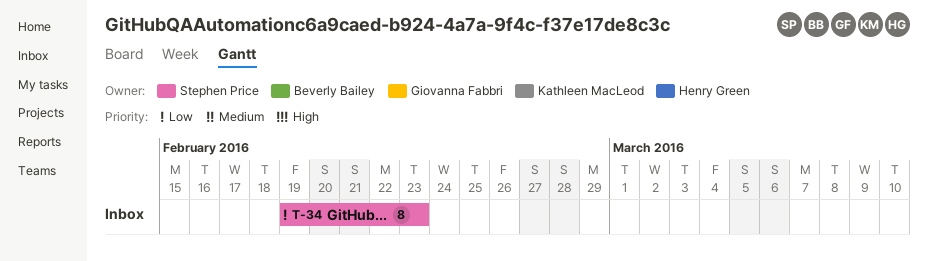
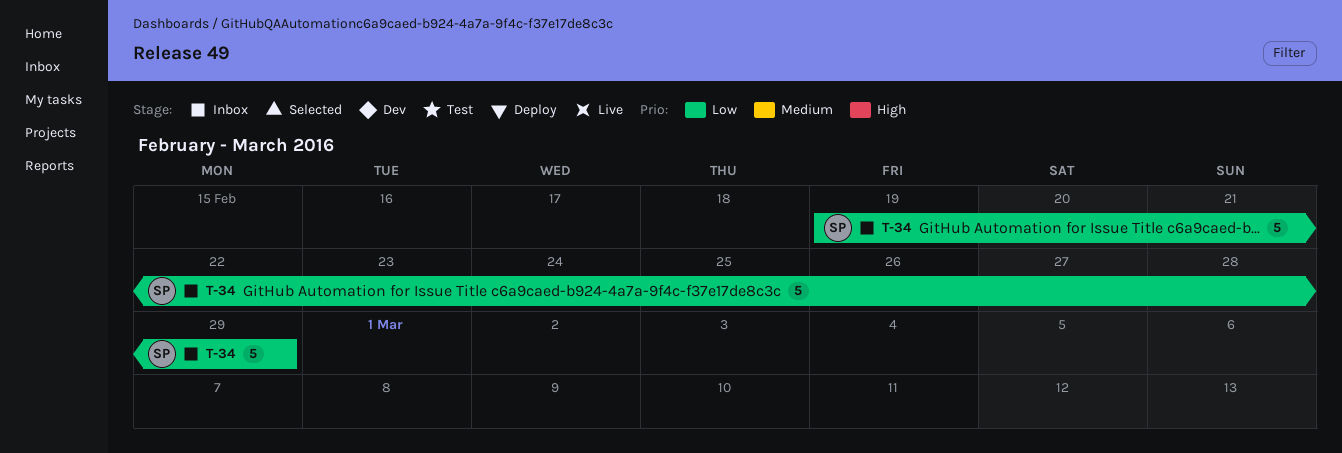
T-34, estimate: 8 -> 5
T-34, due: Feb 23 -> Feb 29

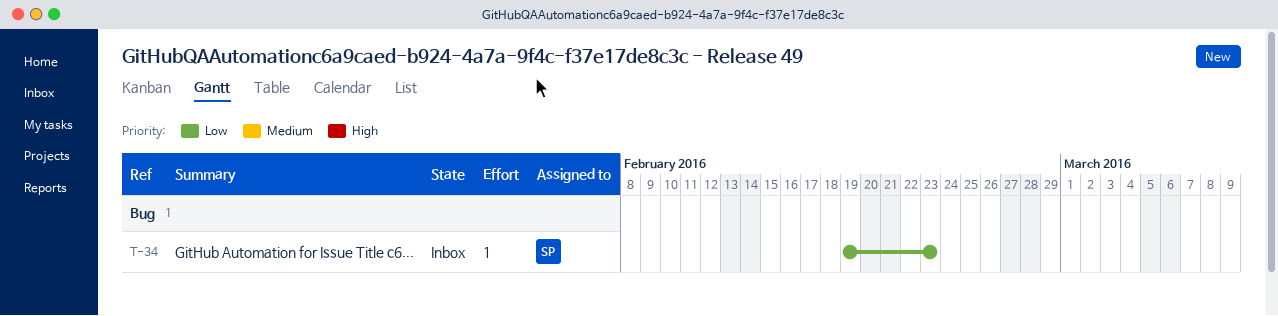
T-34, estimate: 5 -> 1
T-34, due: Feb 29 -> Feb 23

